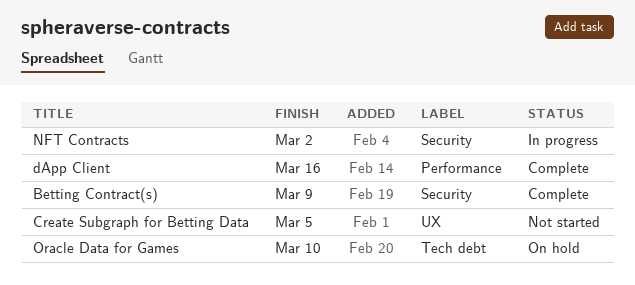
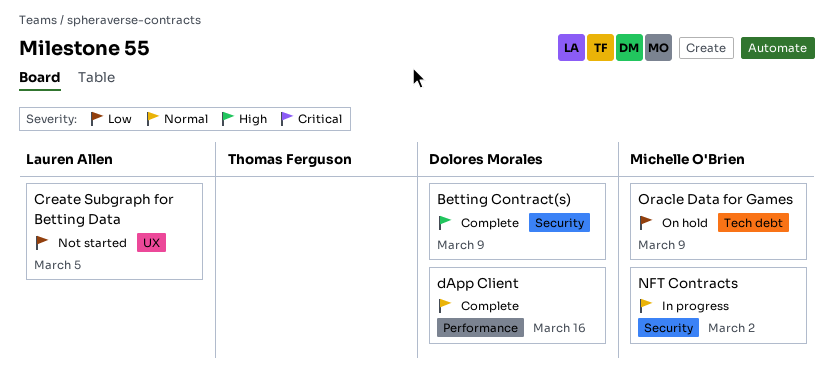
Oracle Data for Games, due: Mar 10 -> Mar 9

